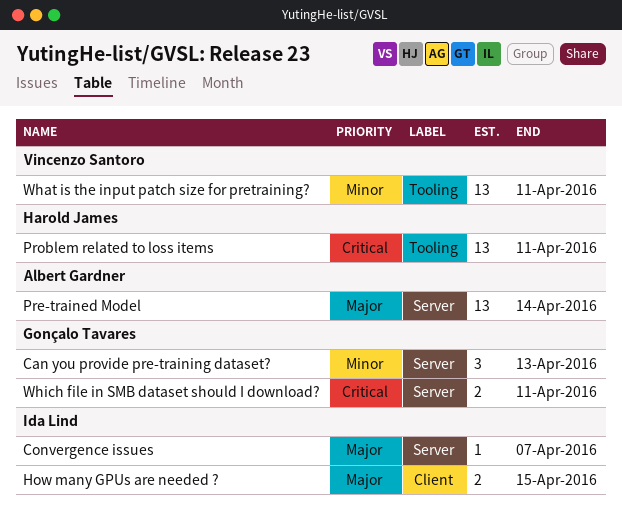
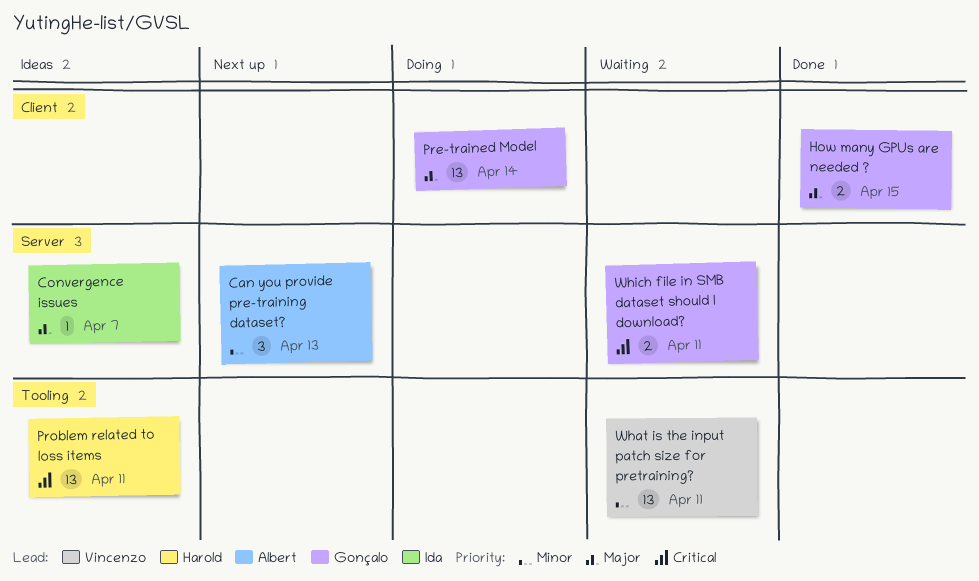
Can you provide pre-training dataset?, owner: Gonçalo Tavares -> Albert Gardner
How many GPUs are needed ?, owner: Ida Lind -> Gonçalo Tavares
Pre-trained Model, owner: Albert Gardner -> Gonçalo Tavares
Pre-trained Model, label: Server -> Client

